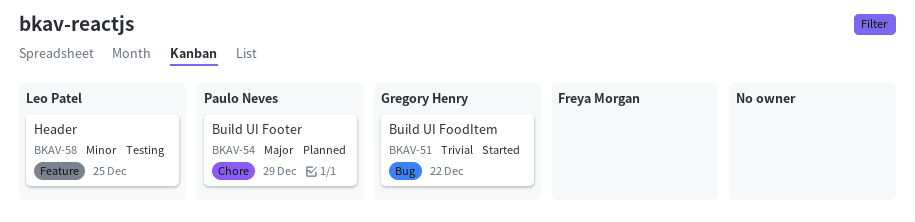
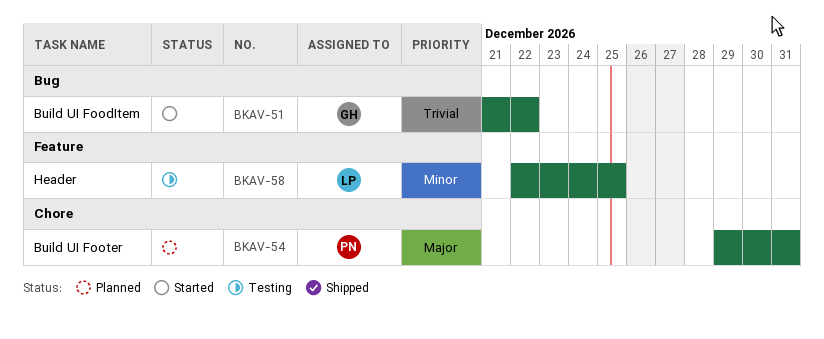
BKAV-54, due: Dec 29 -> Dec 31

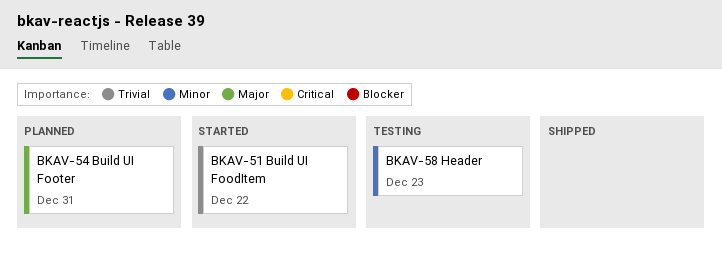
BKAV-58, due: Dec 25 -> Dec 23

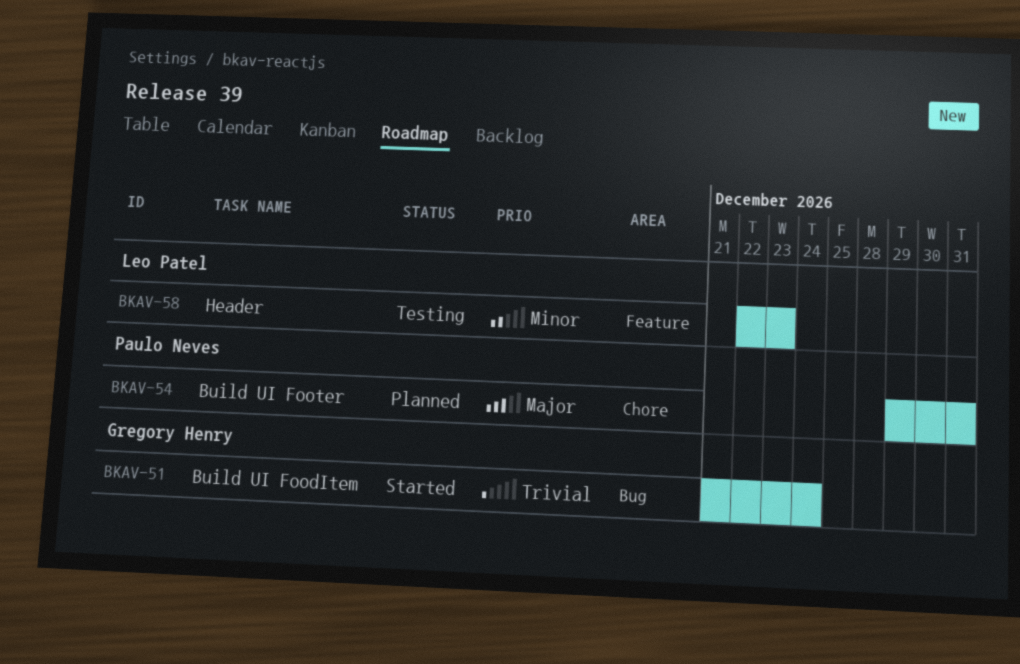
BKAV-51, due: Dec 22 -> Dec 24

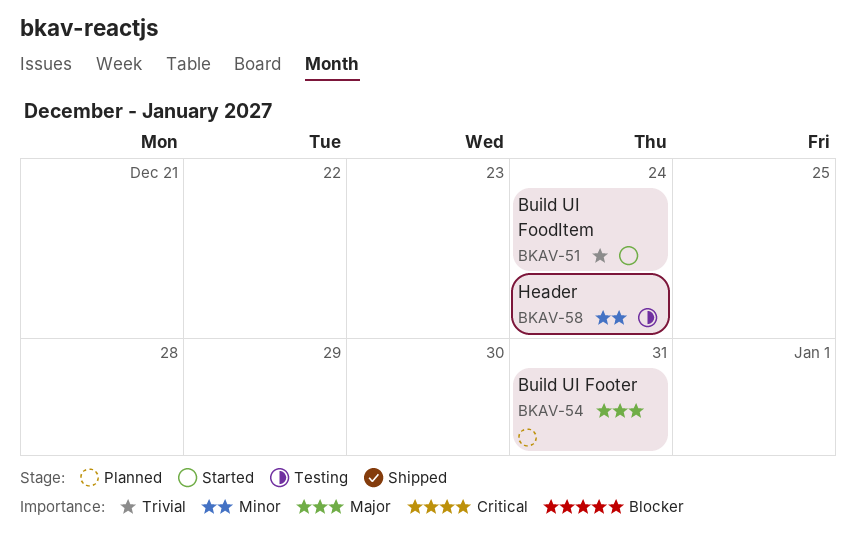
BKAV-58, due: Dec 23 -> Dec 24

